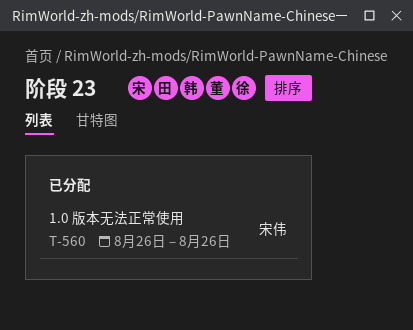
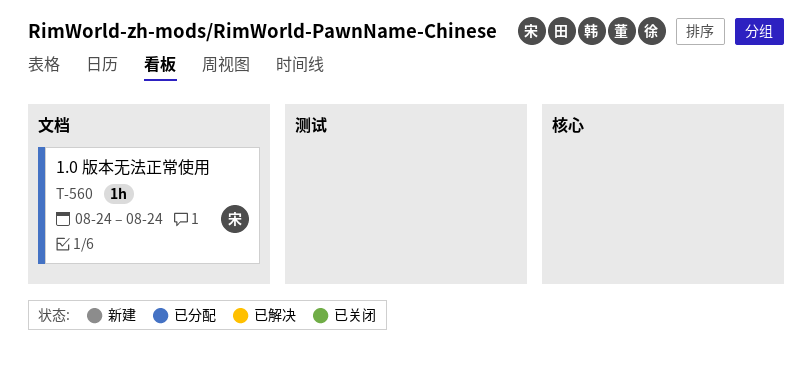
T-560, start: Aug 26 -> Aug 24
T-560, due: Aug 26 -> Aug 24

